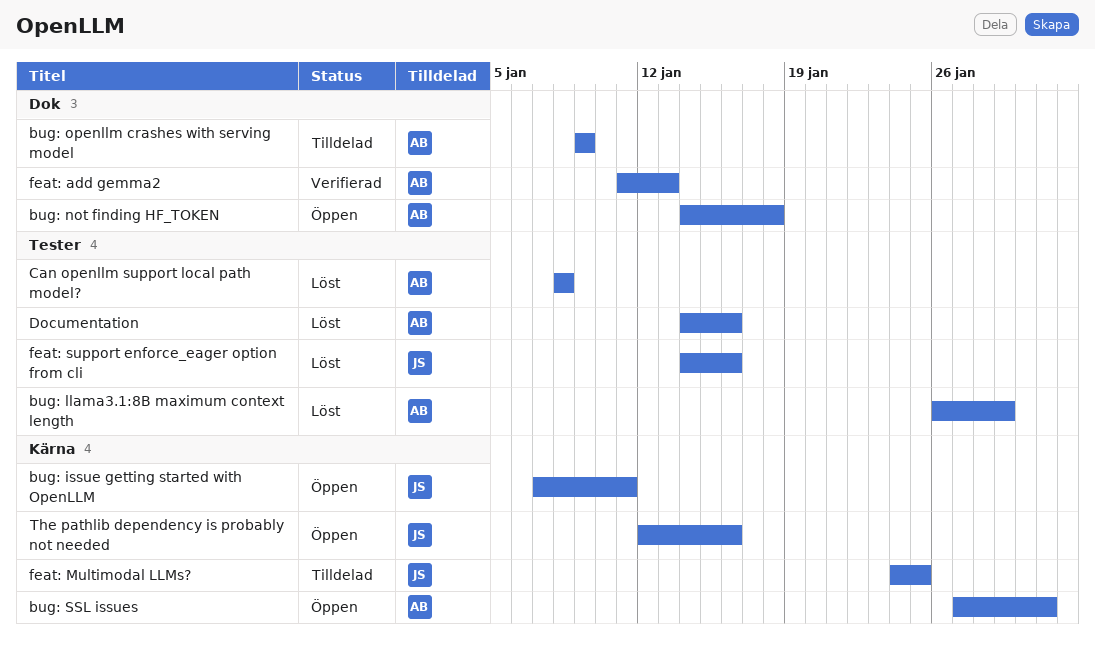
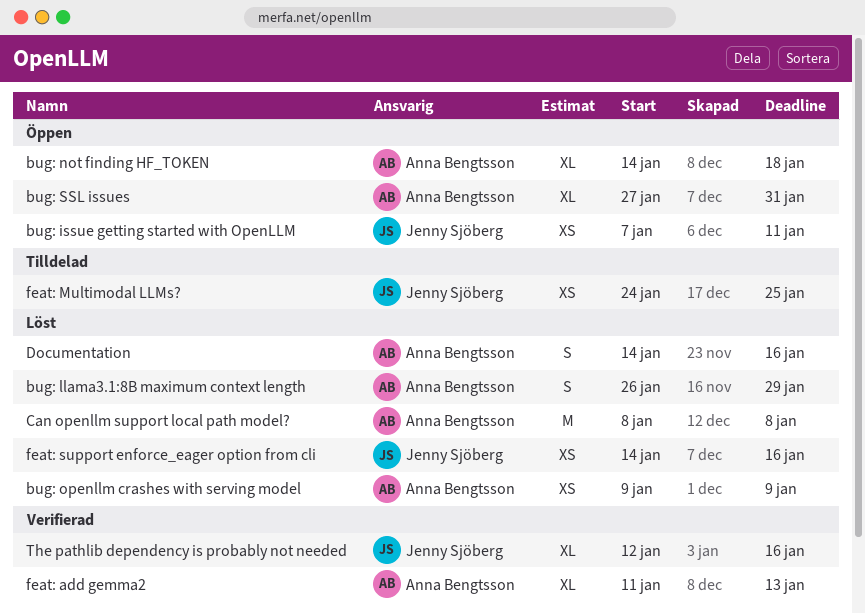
bug: openllm crashes with serving model, status: Tilldelad -> Löst
The pathlib dependency is probably not needed, status: Öppen -> Verifierad

